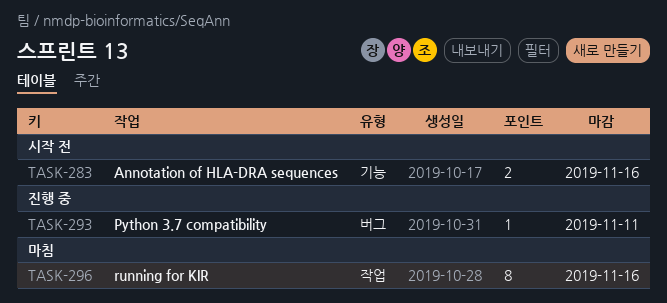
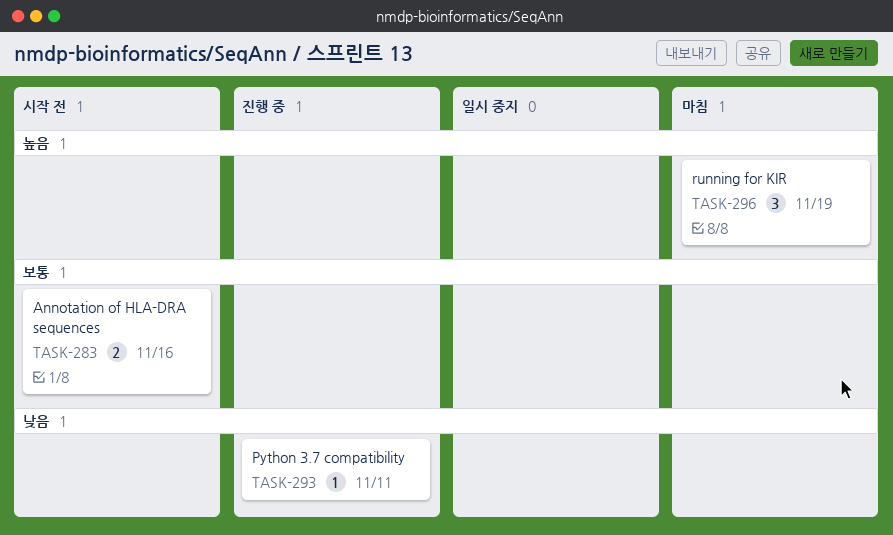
TASK-296, estimate: 8 -> 3
TASK-296, due: Nov 16 -> Nov 19

